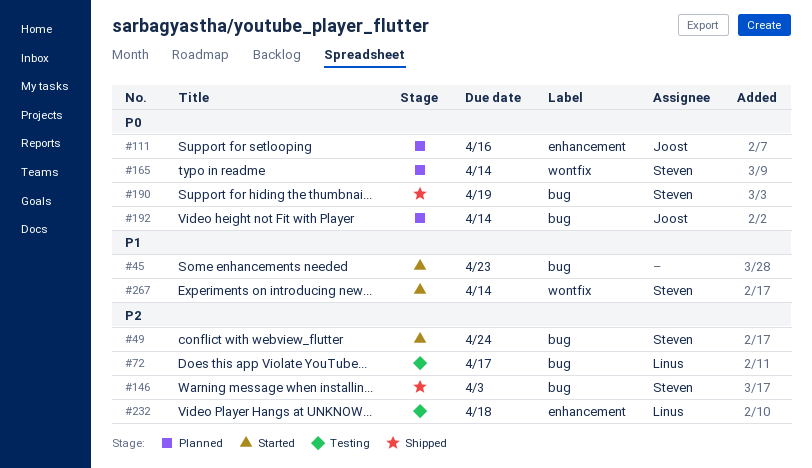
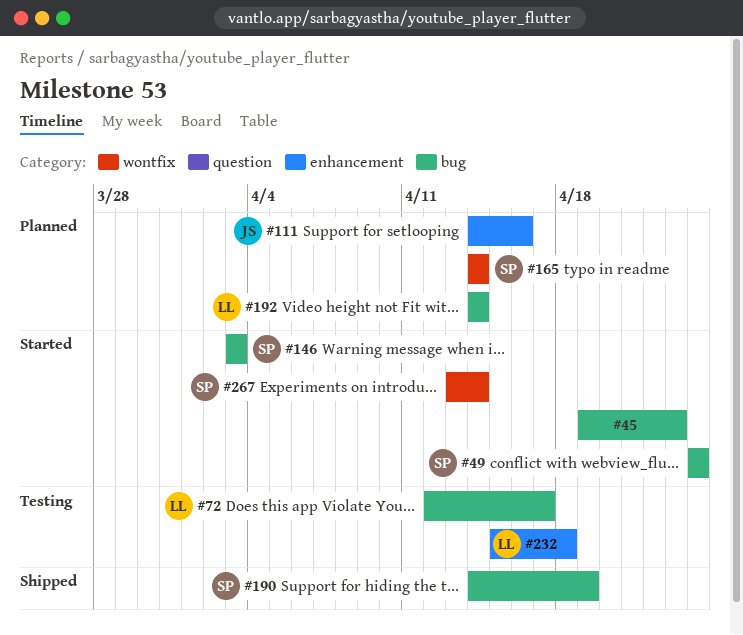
#146, status: Shipped -> Started
#192, owner: Joost -> Linus

